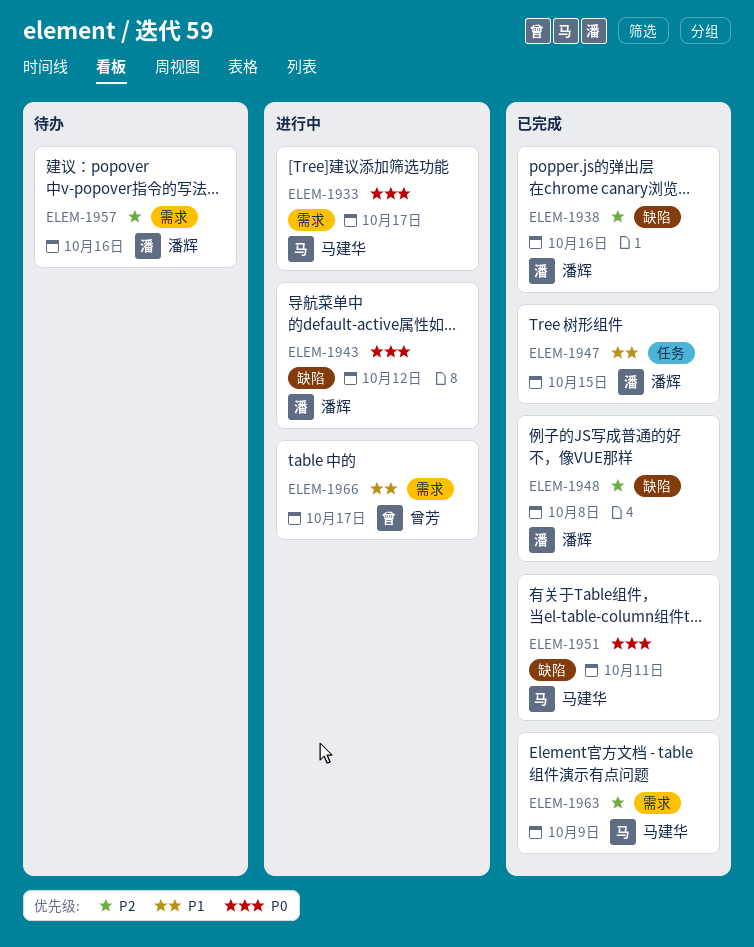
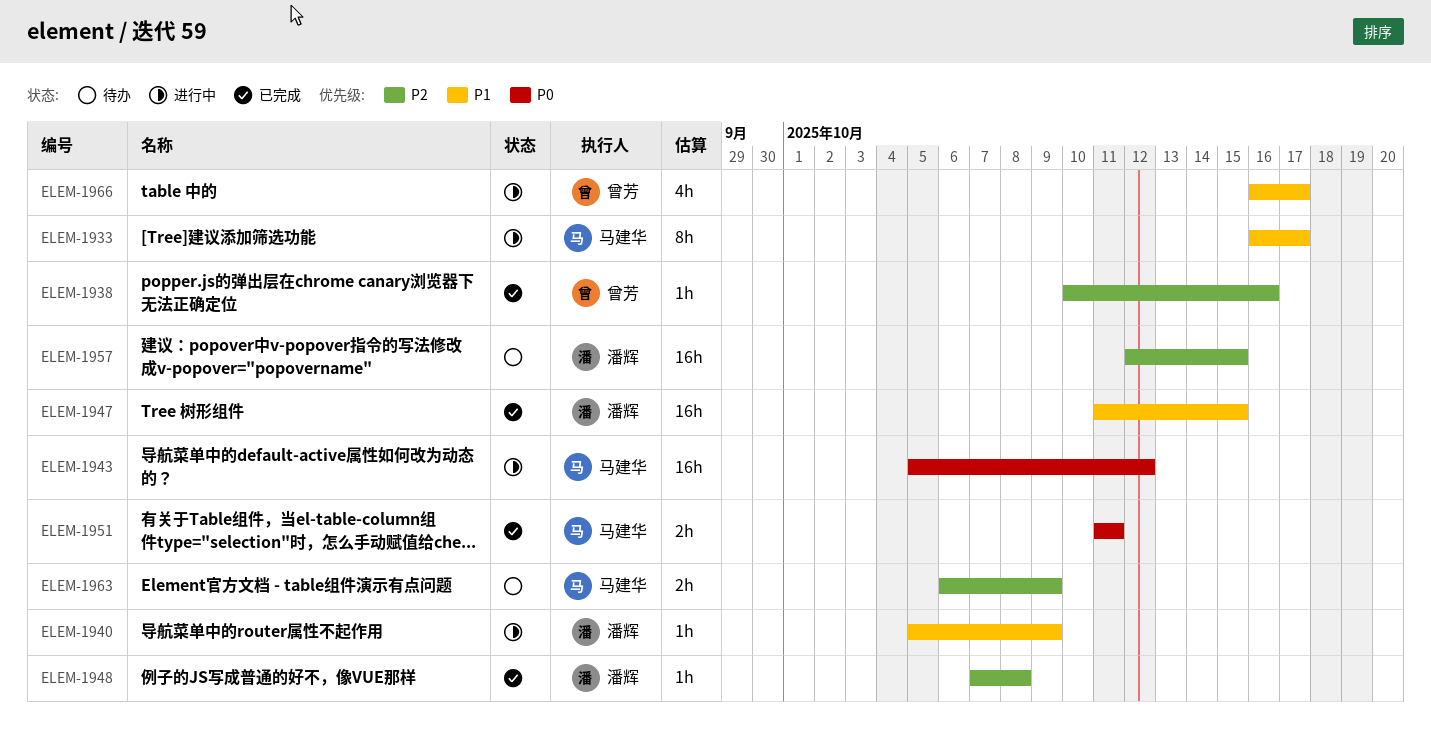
ELEM-1933, priority: P0 -> P1
ELEM-1938, owner: 潘辉 -> 曾芳
ELEM-1940: none -> present
ELEM-1943, owner: 潘辉 -> 马建华
ELEM-1957, due: Oct 16 -> Oct 15
ELEM-1963, status: 已完成 -> 待办

